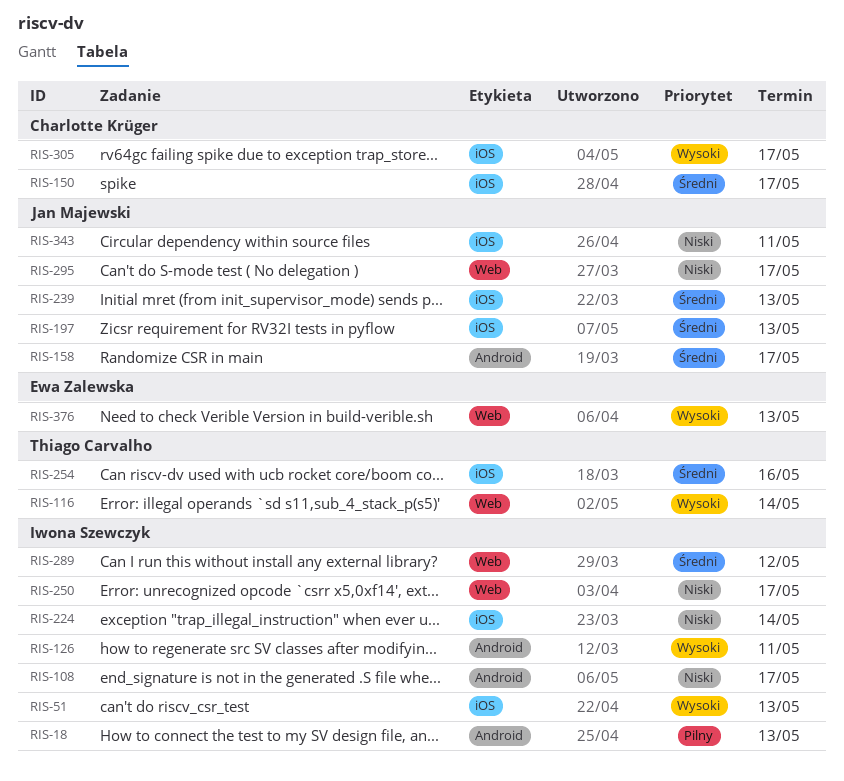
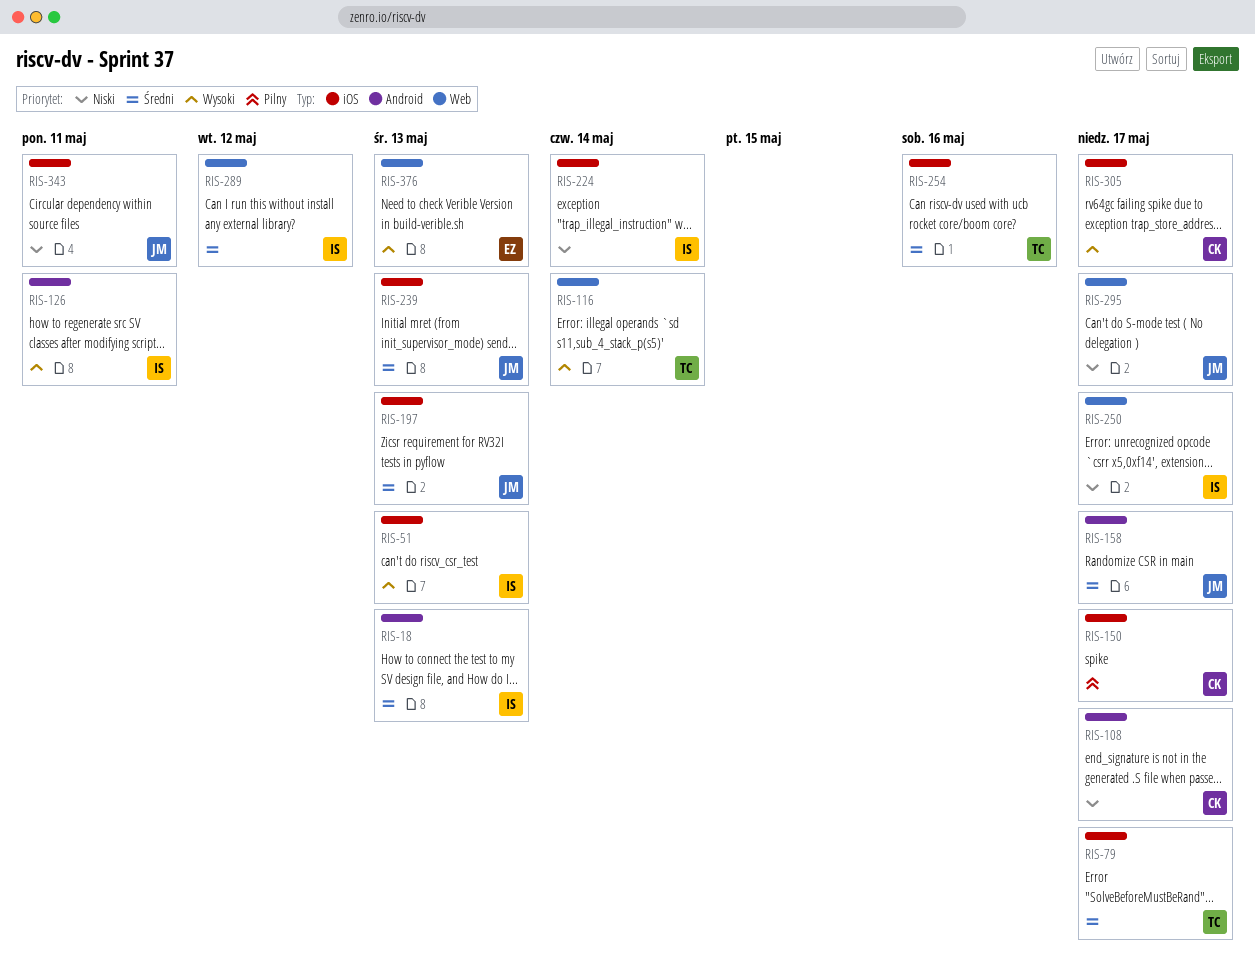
RIS-18, priority: Pilny -> Średni
RIS-79: none -> present
RIS-108, owner: Iwona Szewczyk -> Charlotte Krüger
RIS-150, priority: Średni -> Pilny

